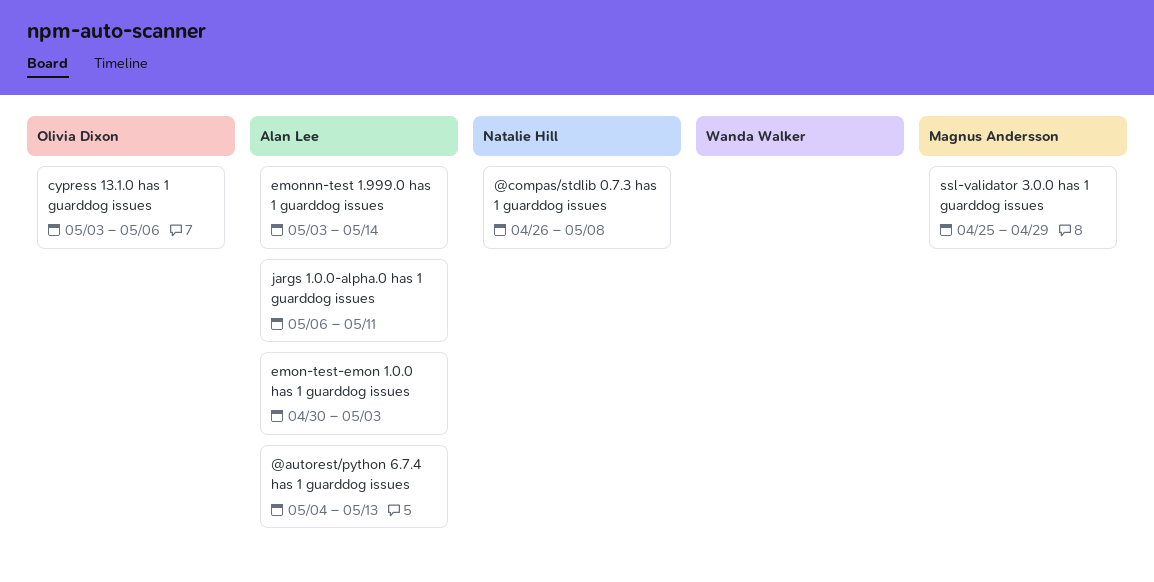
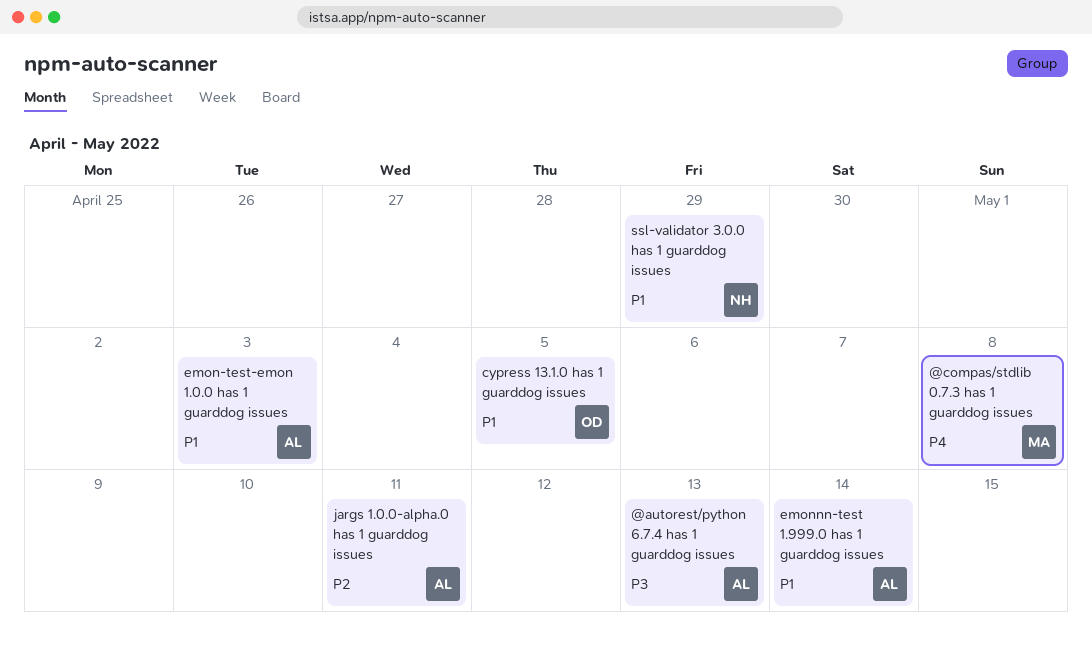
@compas/stdlib 0.7.3 has 1 guarddog issues, owner: Natalie Hill -> Magnus Andersson
cypress 13.1.0 has 1 guarddog issues, due: May 6 -> May 5
ssl-validator 3.0.0 has 1 guarddog issues, owner: Magnus Andersson -> Natalie Hill

